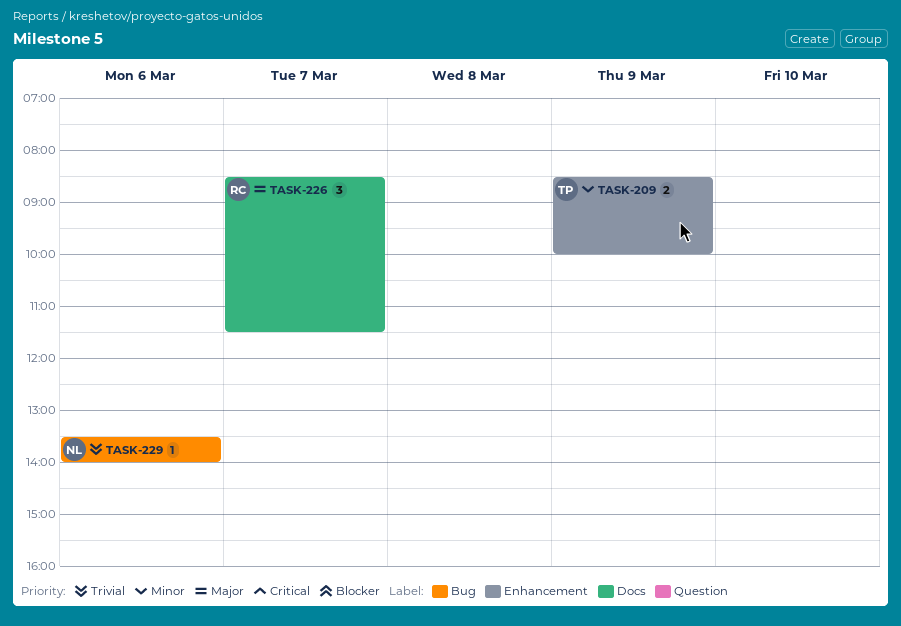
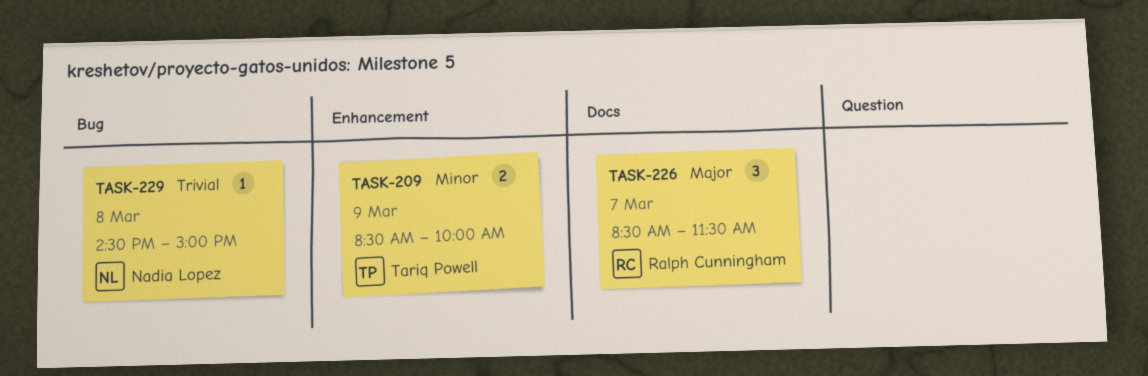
TASK-229, day: Mar 6 -> Mar 8
TASK-229, begins: 13:30 -> 14:30
TASK-229, ends: 14:00 -> 15:00

